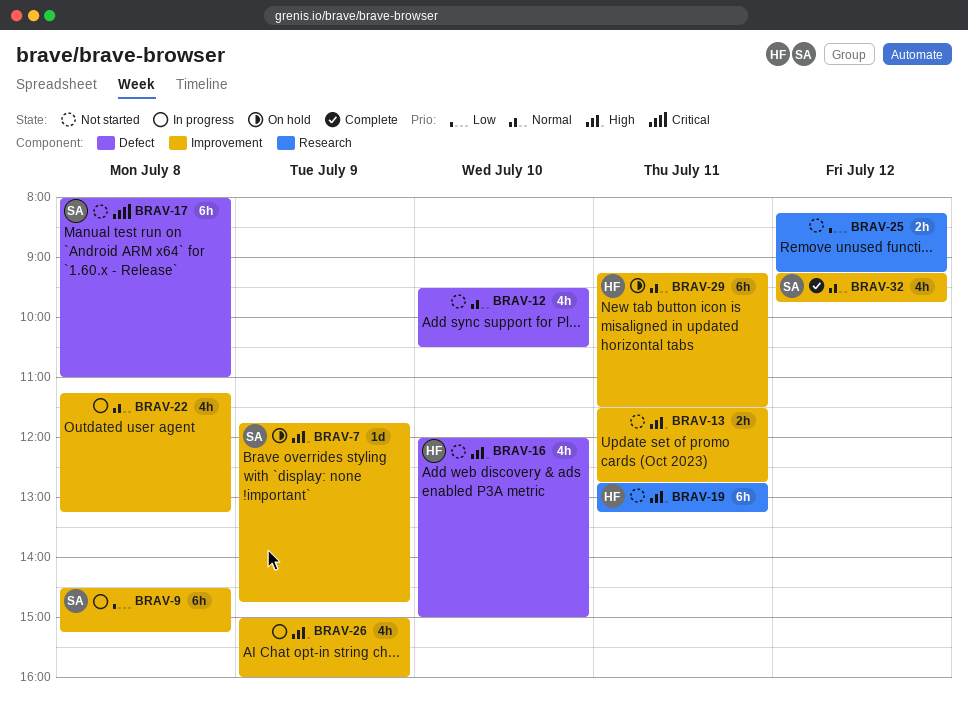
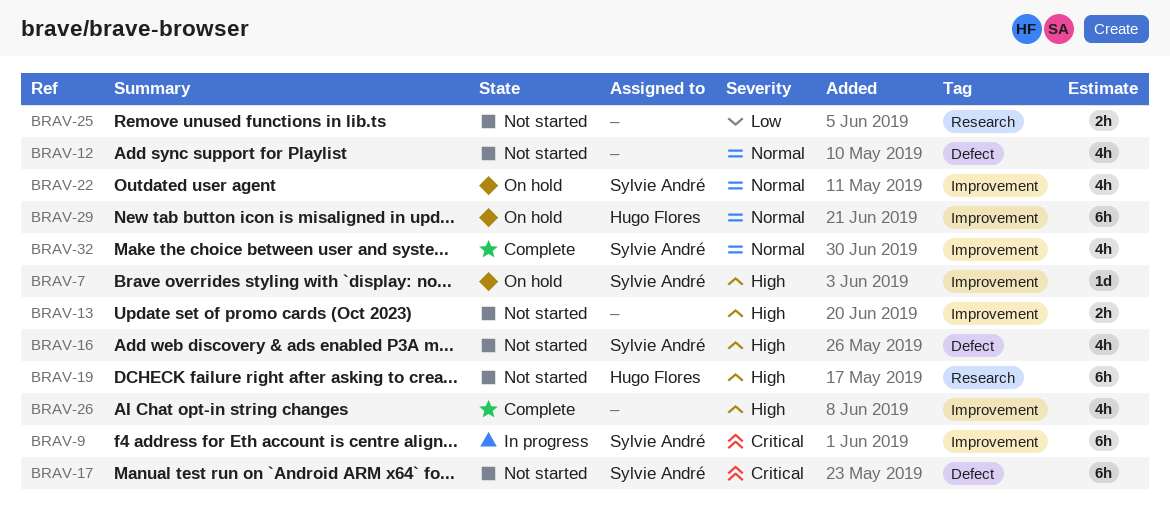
BRAV-9, priority: Low -> Critical
BRAV-16, owner: Hugo Flores -> Sylvie André
BRAV-22, status: In progress -> On hold
BRAV-22, owner: none -> Sylvie André
BRAV-26, status: In progress -> Complete

